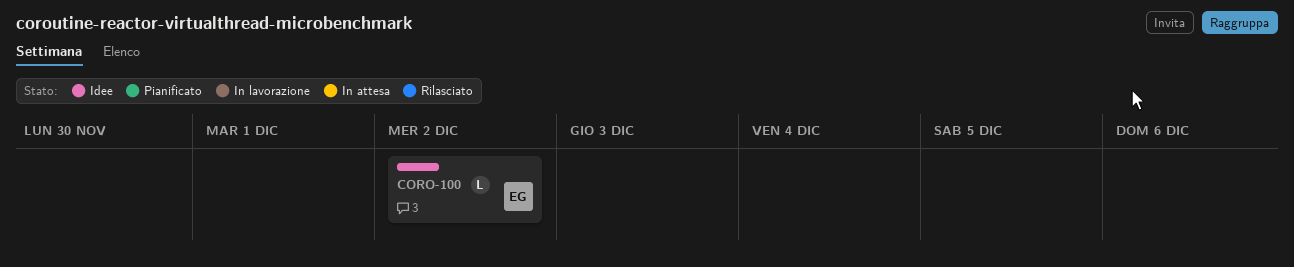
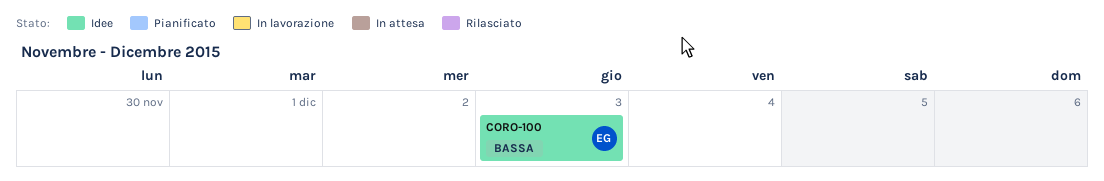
CORO-100, due: Dec 2 -> Dec 3

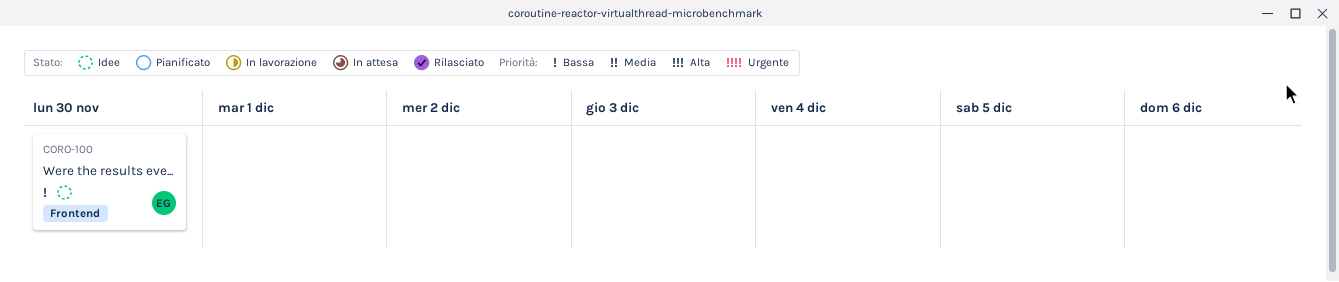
CORO-100, due: Dec 3 -> Nov 30

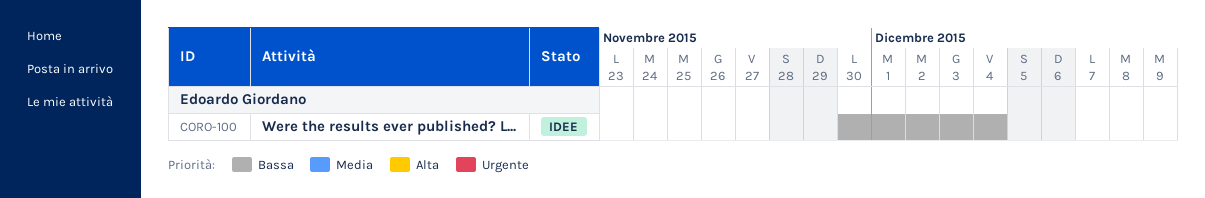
CORO-100, due: Nov 30 -> Dec 4

